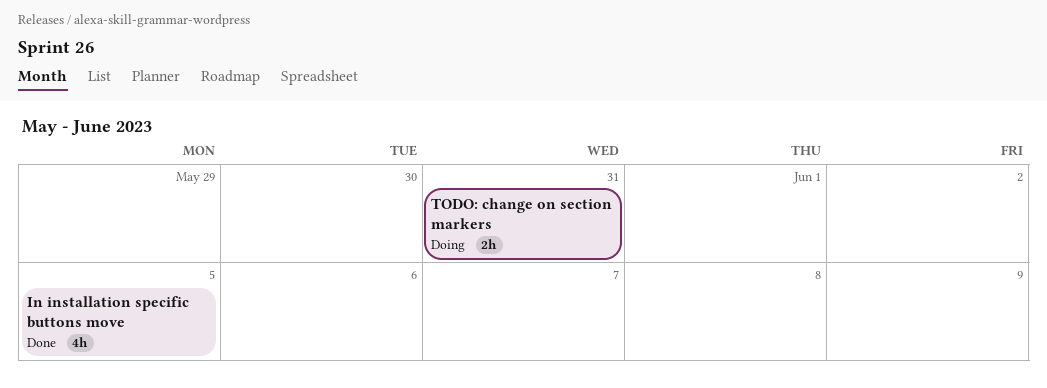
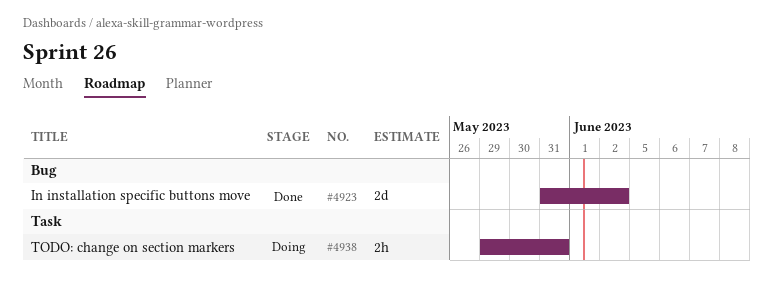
In installation specific buttons move, estimate: 4h -> 2d
In installation specific buttons move, due: Jun 5 -> Jun 2

